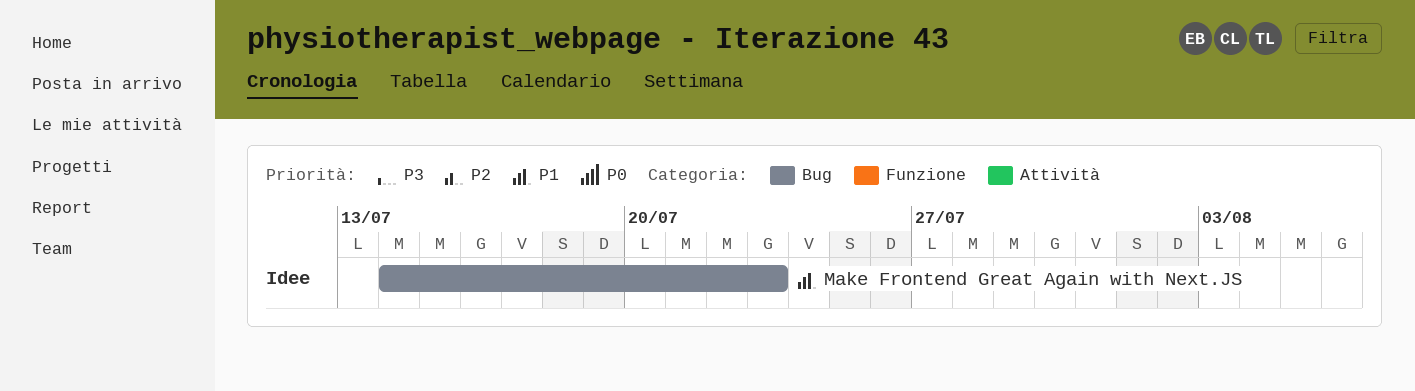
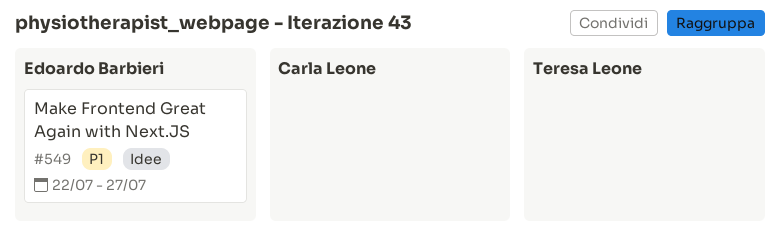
Make Frontend Great Again with Next.JS, start: Jul 14 -> Jul 22
Make Frontend Great Again with Next.JS, due: Jul 23 -> Jul 27

